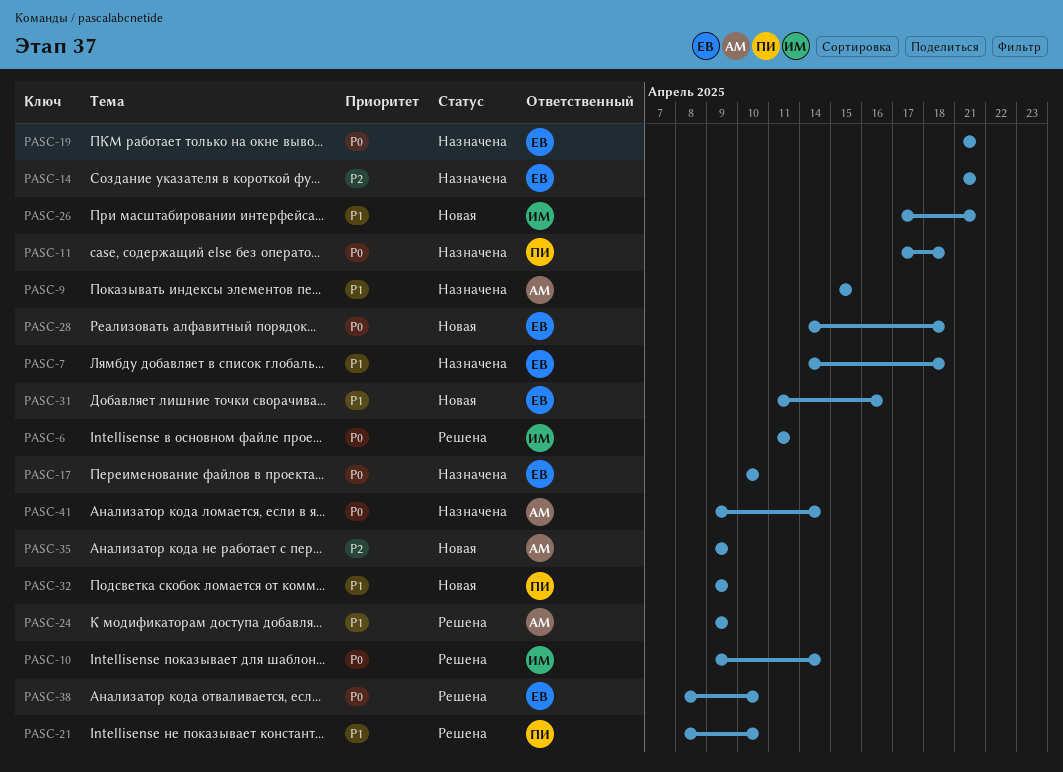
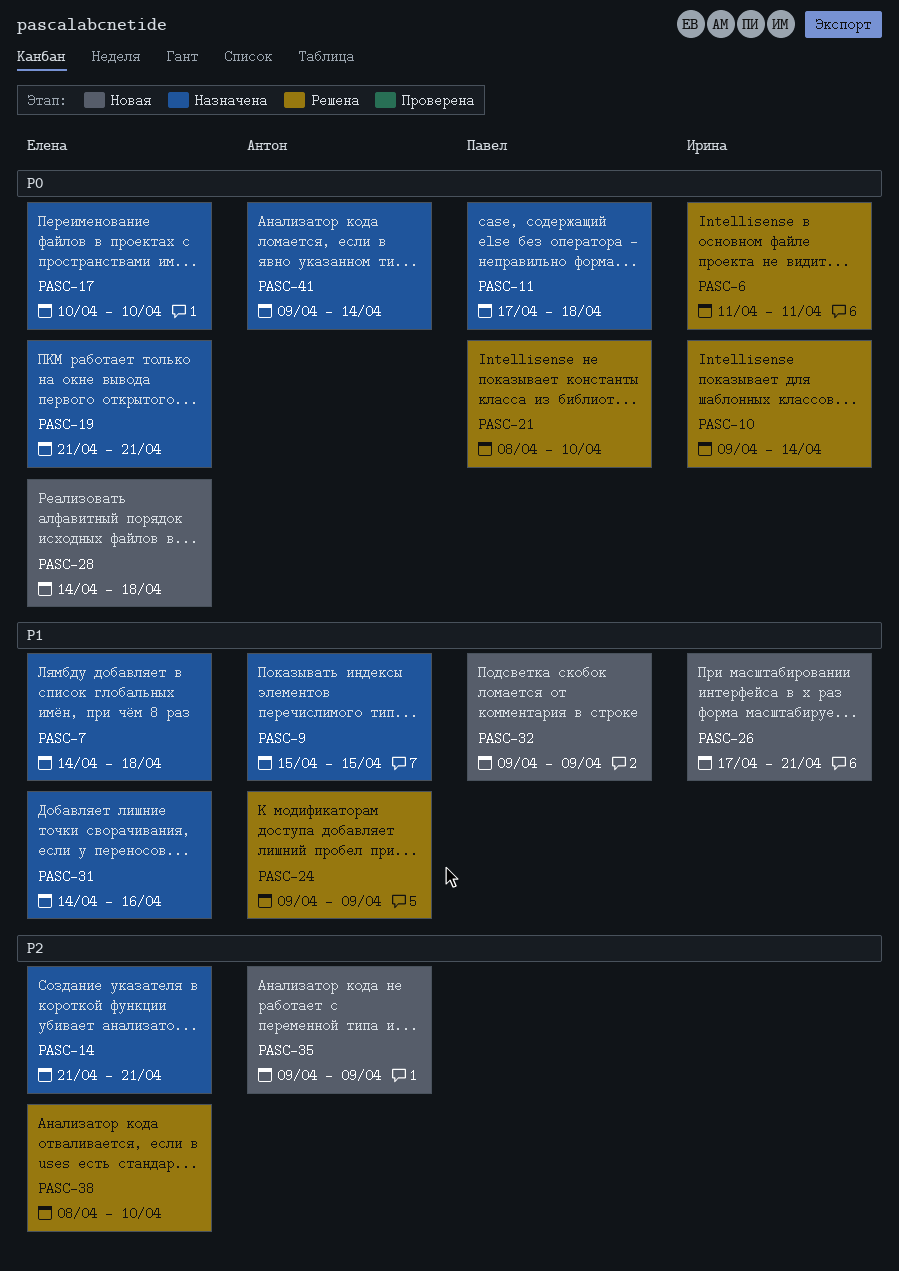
PASC-21, priority: P1 -> P0
PASC-31, status: Новая -> Назначена
PASC-31, start: Apr 11 -> Apr 14
PASC-38, priority: P0 -> P2

